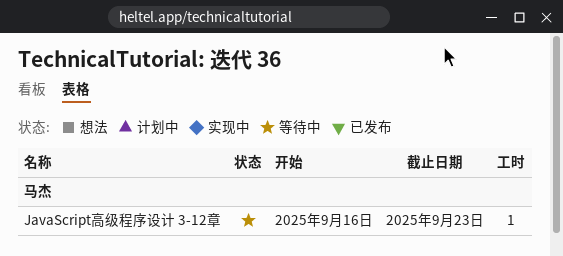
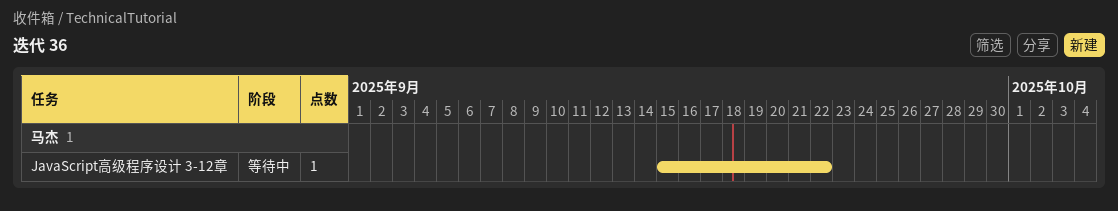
JavaScript高级程序设计 3-12章, start: Sep 16 -> Sep 15
JavaScript高级程序设计 3-12章, due: Sep 23 -> Sep 22

